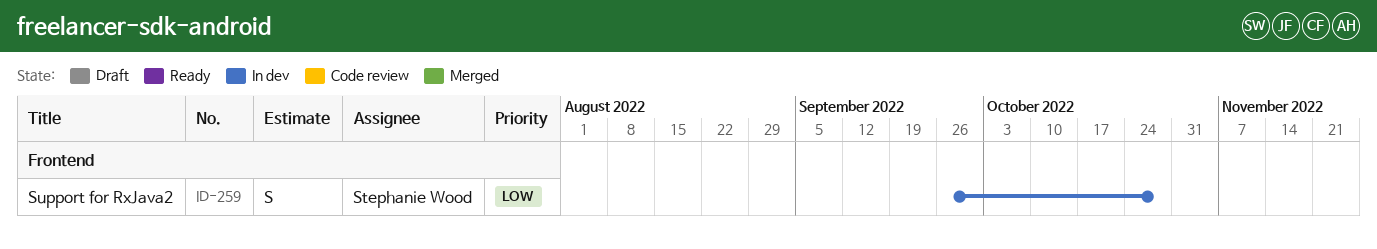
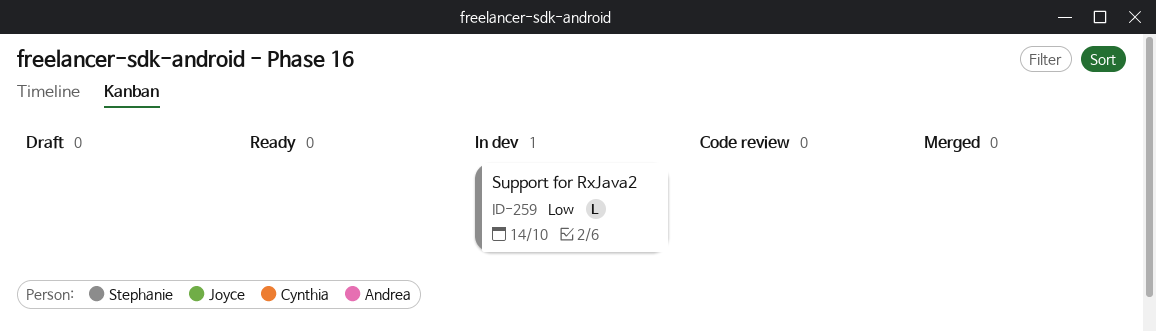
ID-259, estimate: S -> L
ID-259, due: Oct 28 -> Oct 14

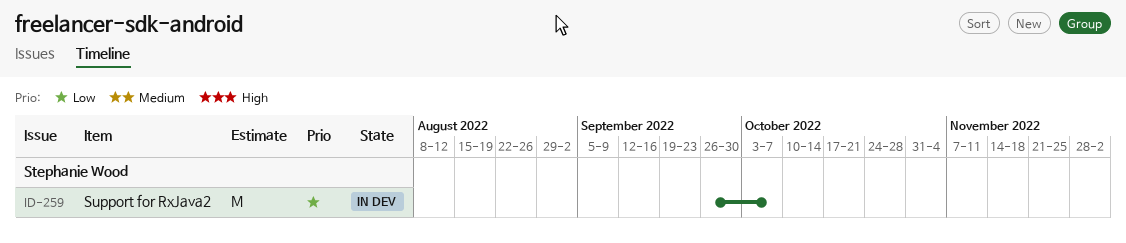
ID-259, estimate: L -> M
ID-259, due: Oct 14 -> Oct 7

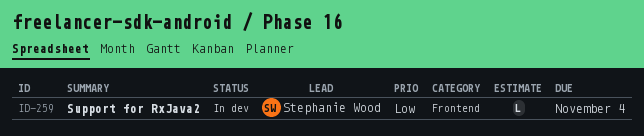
ID-259, estimate: M -> L
ID-259, due: Oct 7 -> Nov 4

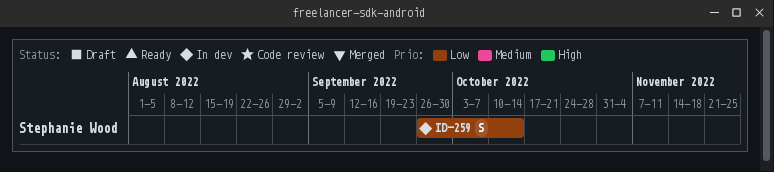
ID-259, estimate: L -> S
ID-259, due: Nov 4 -> Oct 14

